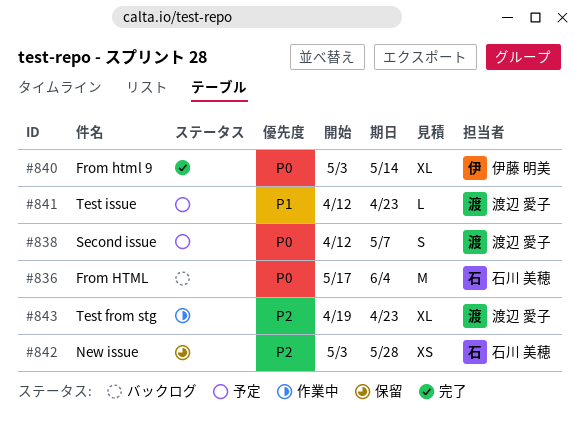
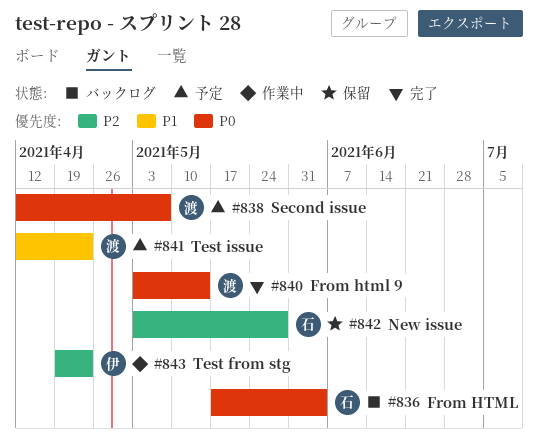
#840, owner: 伊藤 明美 -> 渡辺 愛子
#843, owner: 渡辺 愛子 -> 伊藤 明美

